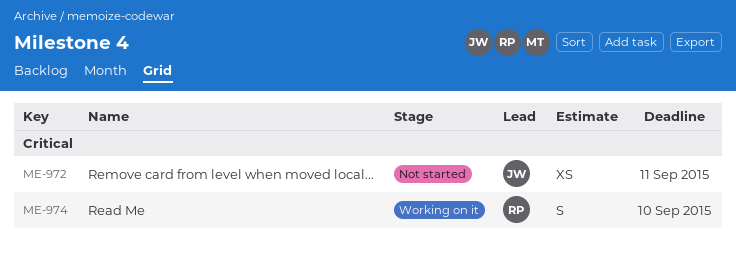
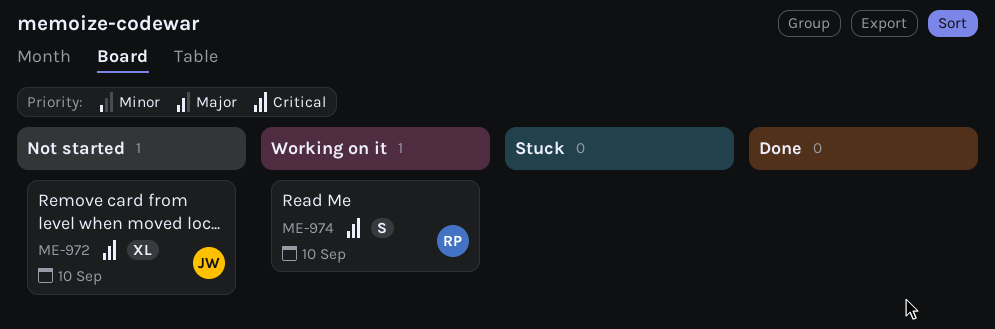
ME-972, estimate: XS -> XL
ME-972, due: Sep 11 -> Sep 10

